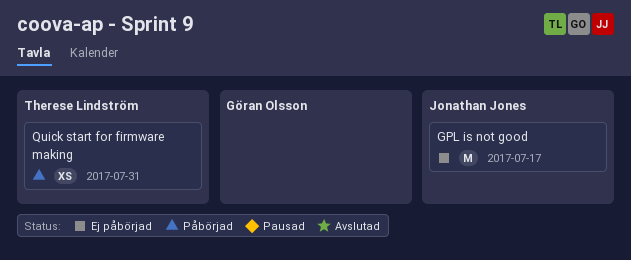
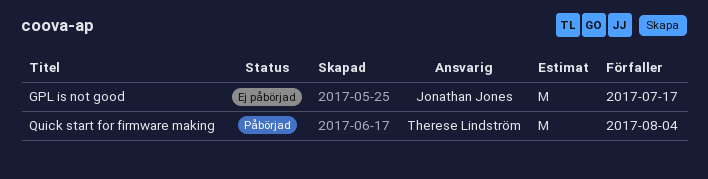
Quick start for firmware making, estimate: XS -> M
Quick start for firmware making, due: Jul 31 -> Aug 4

